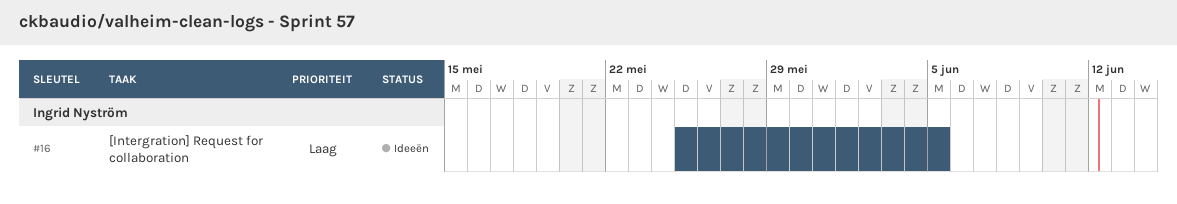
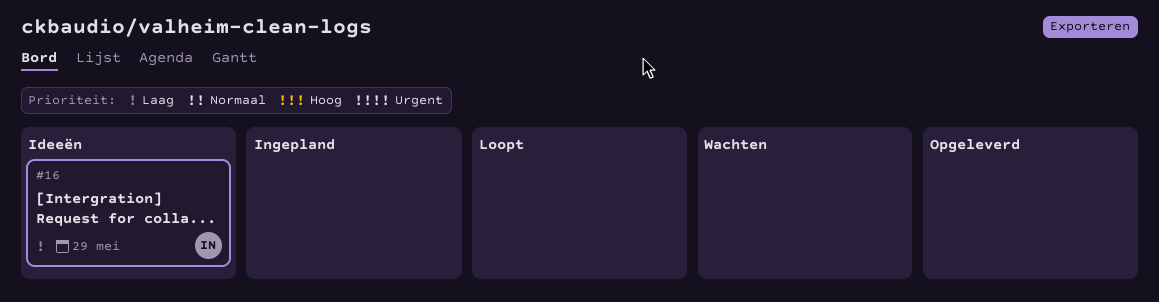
#16, due: Jun 5 -> May 29

